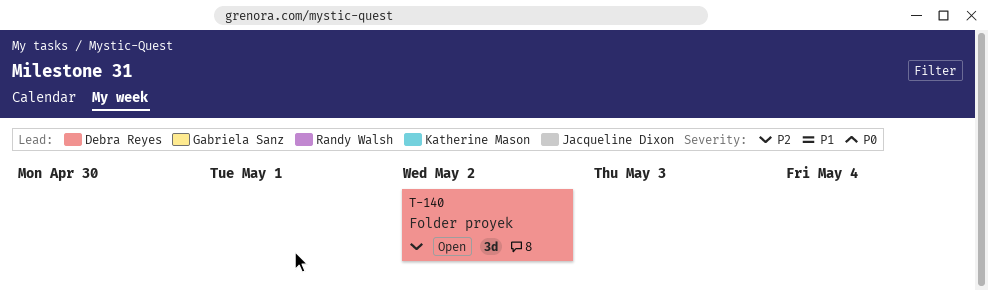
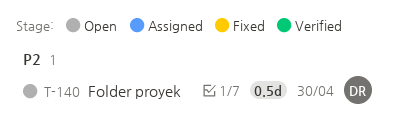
T-140, estimate: 3d -> 0.5d
T-140, due: May 2 -> Apr 30

